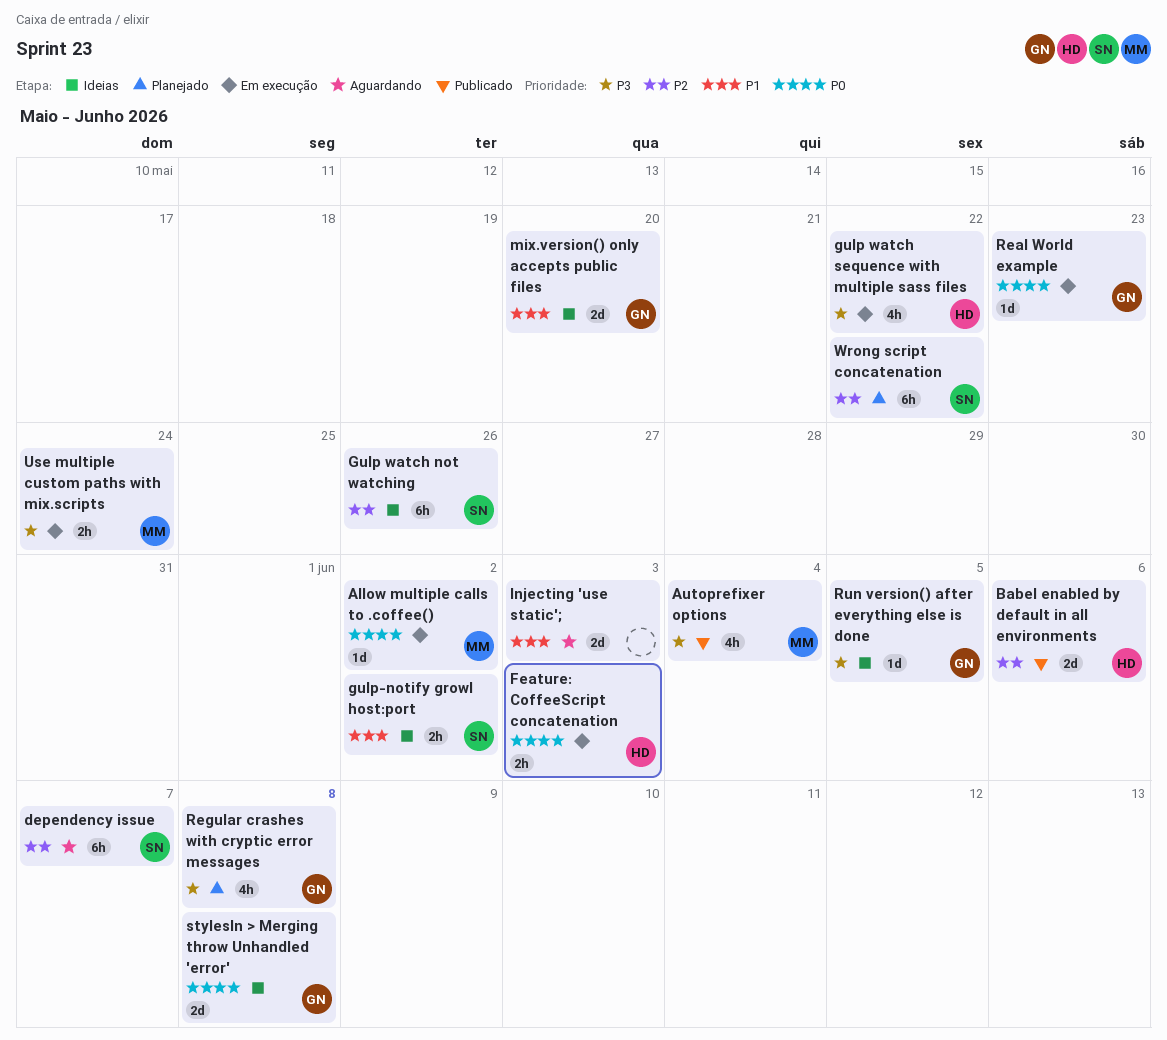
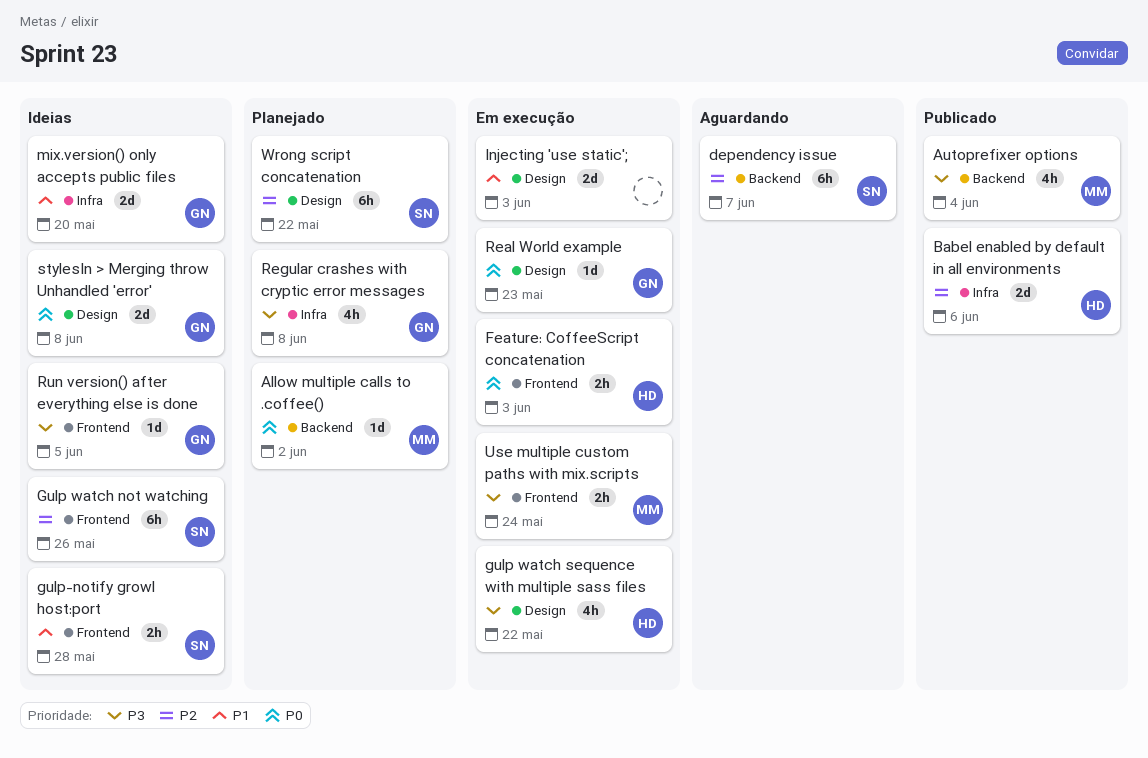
Allow multiple calls to .coffee(), status: Em execução -> Planejado
gulp-notify growl host:port, due: Jun 2 -> May 28
Injecting 'use static';, status: Aguardando -> Em execução

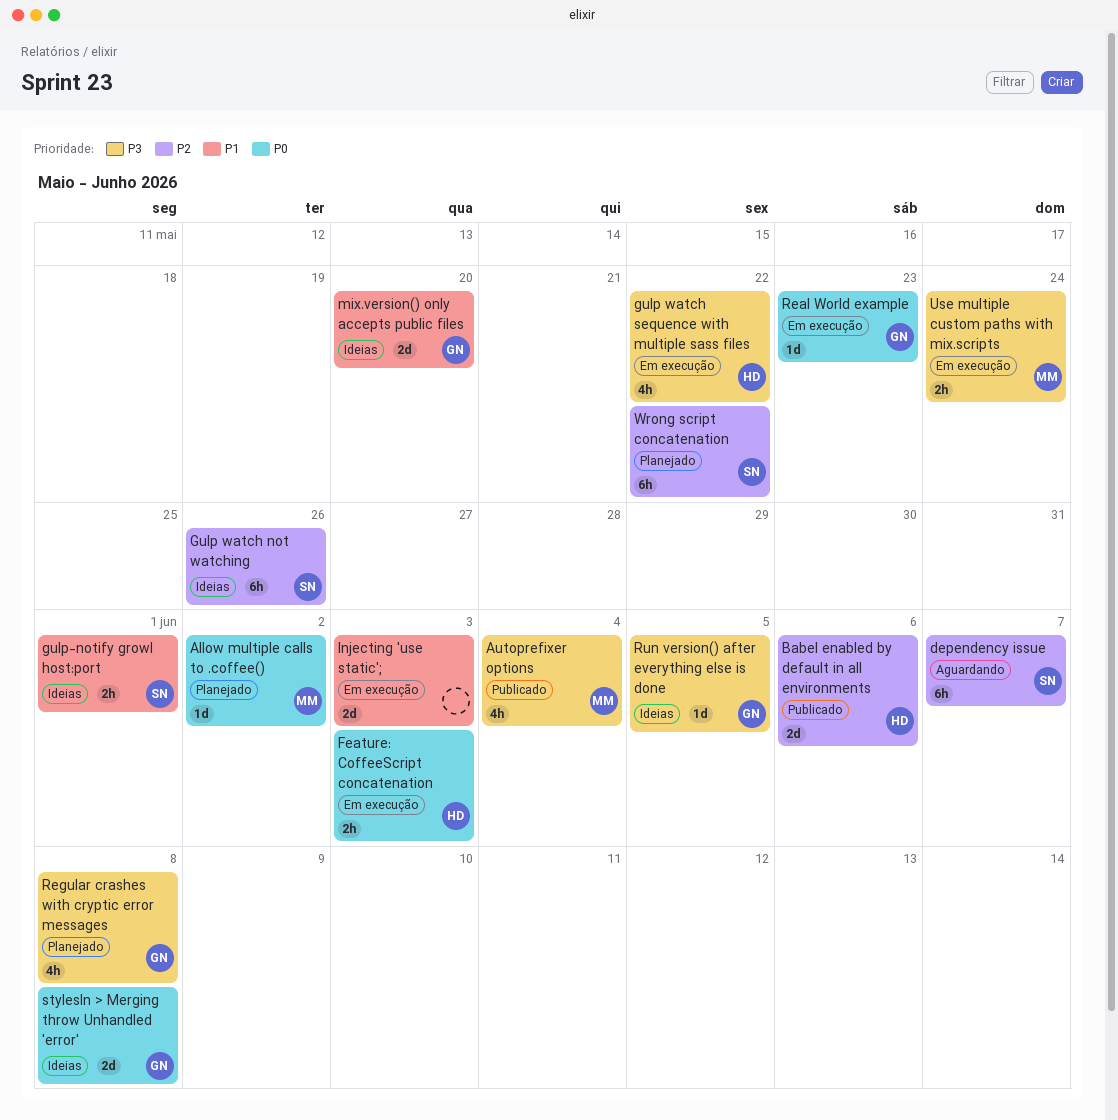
gulp-notify growl host:port, due: May 28 -> Jun 1

